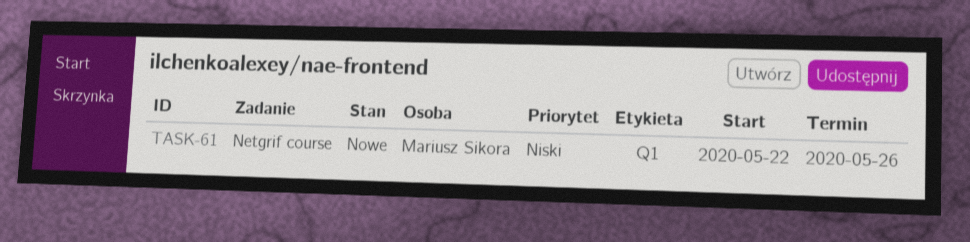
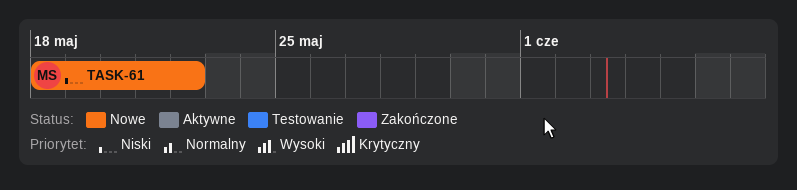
TASK-61, start: May 22 -> May 18
TASK-61, due: May 26 -> May 22

